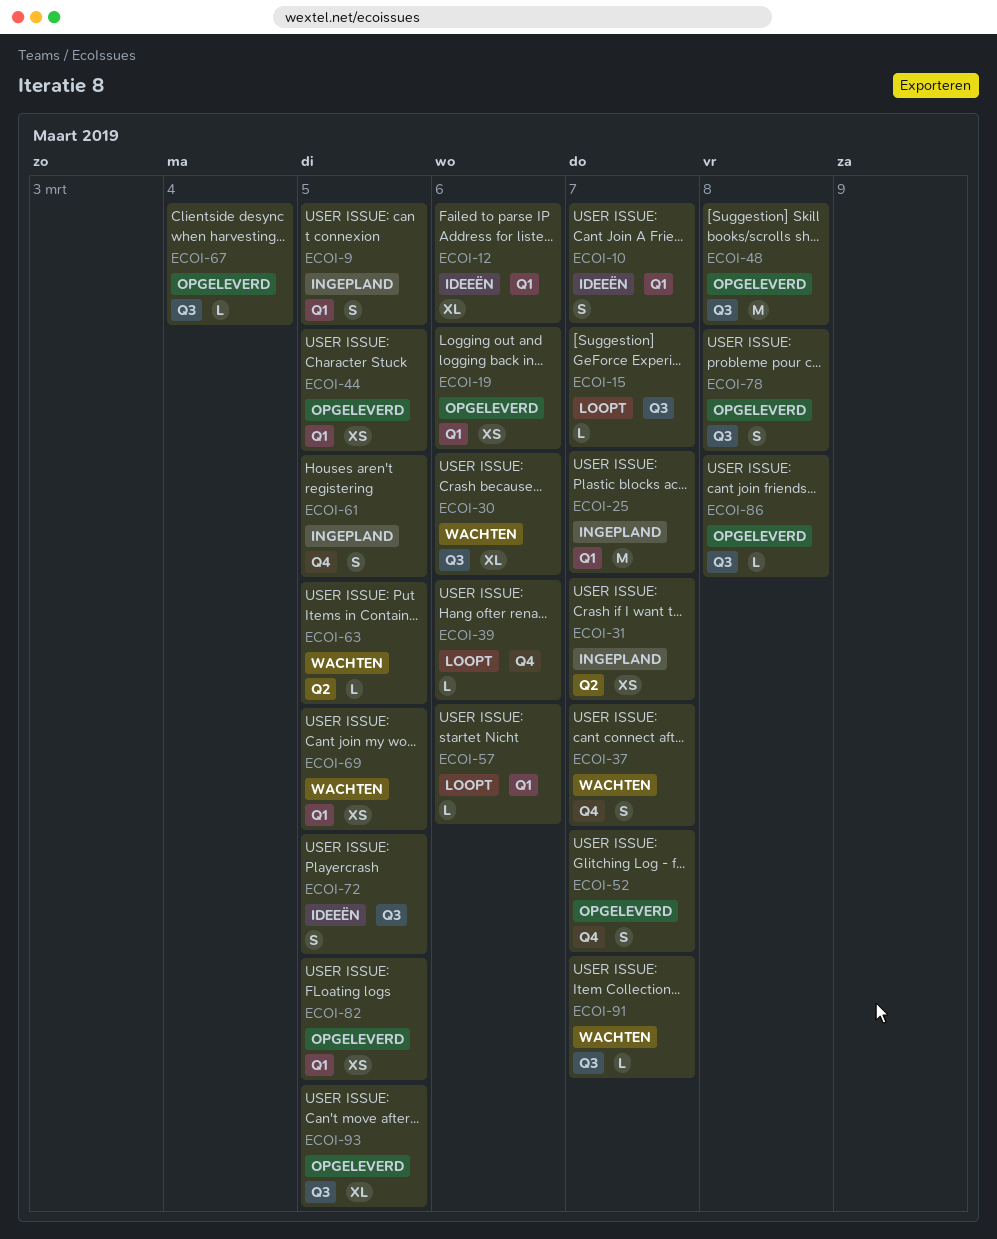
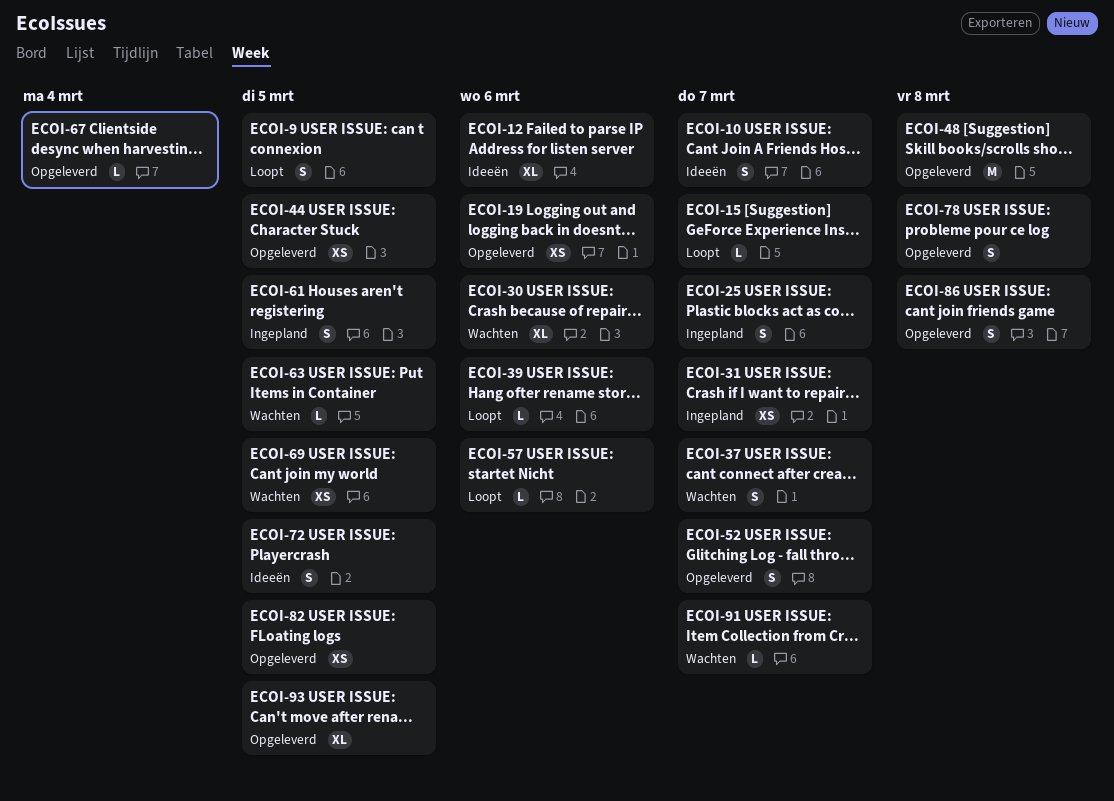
ECOI-9, status: Ingepland -> Loopt
ECOI-25, estimate: M -> S
ECOI-86, estimate: L -> S

